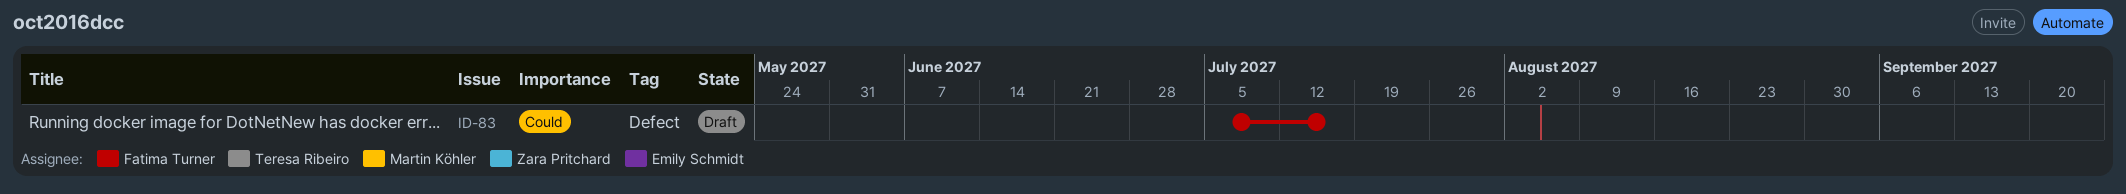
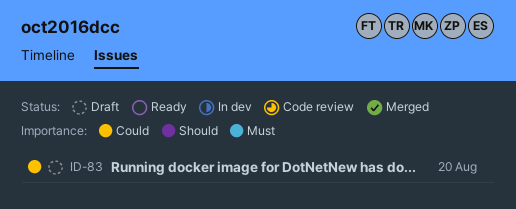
ID-83, due: Jul 16 -> Aug 20

